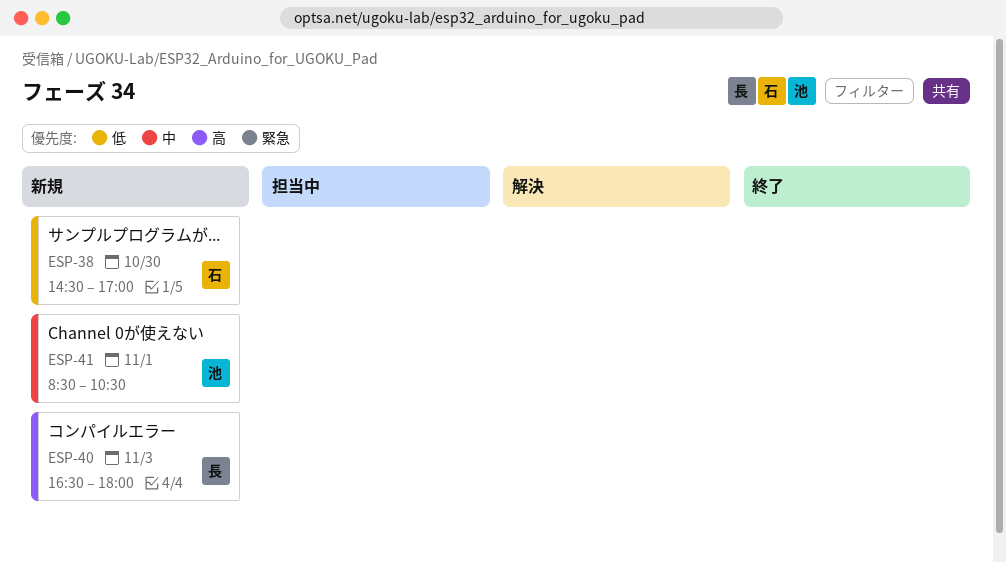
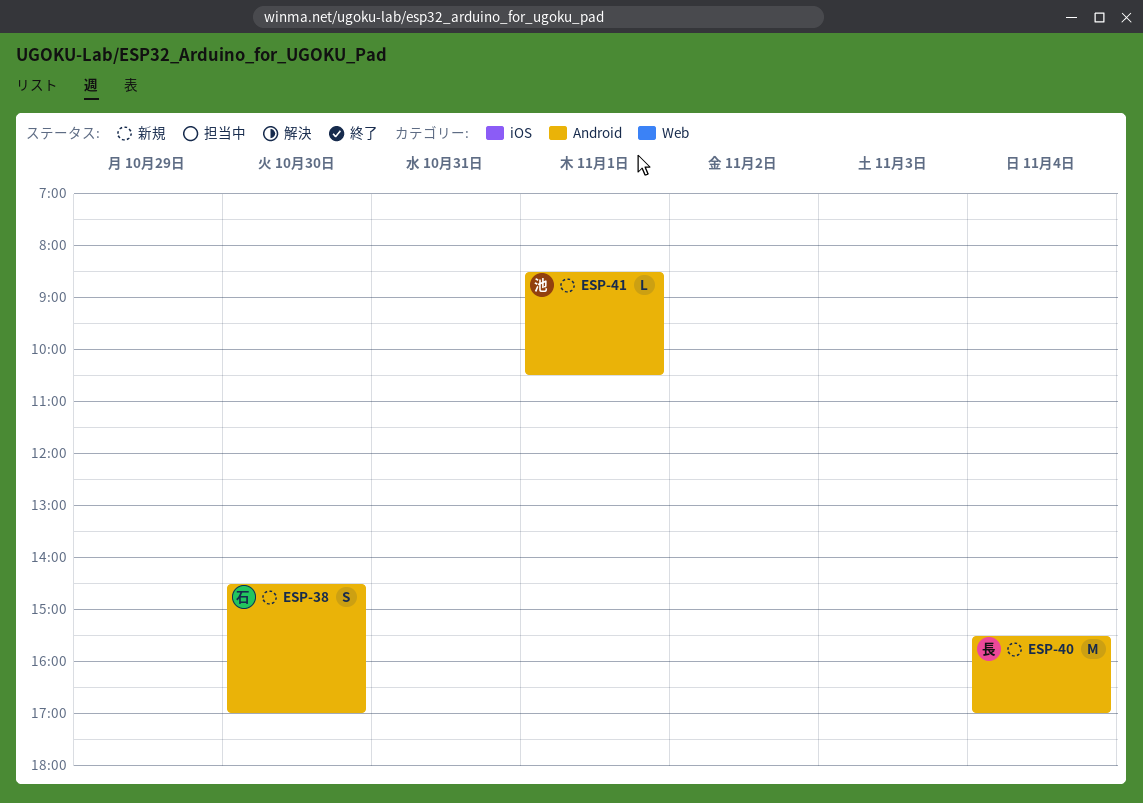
ESP-40, day: Nov 3 -> Nov 4
ESP-40, begins: 16:30 -> 15:30
ESP-40, ends: 18:00 -> 17:00

